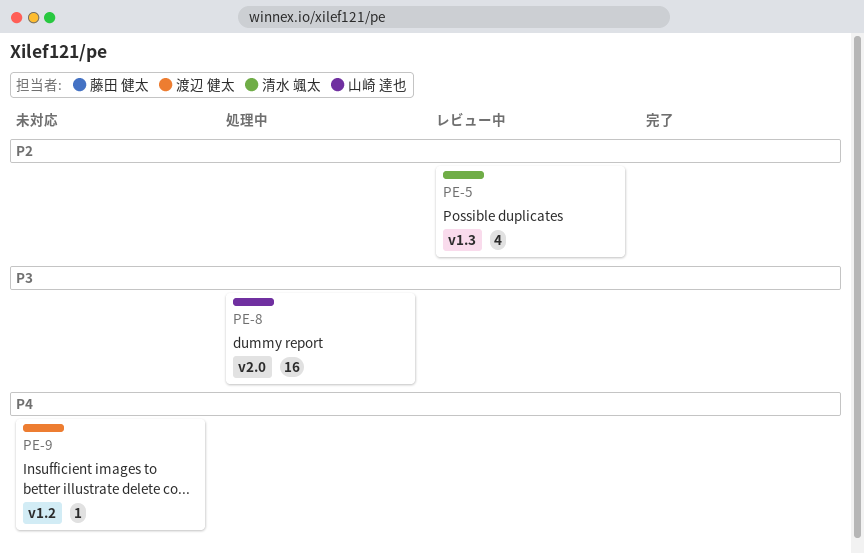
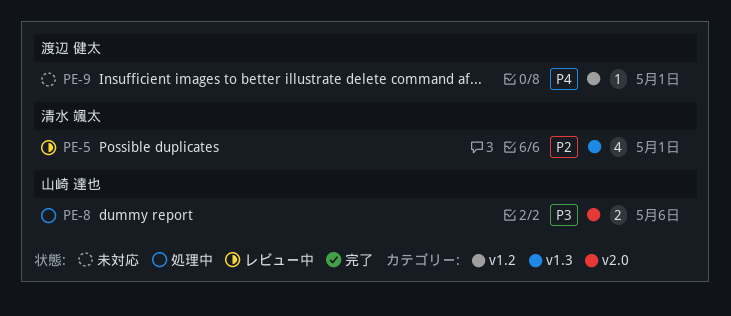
PE-8, estimate: 16 -> 2

